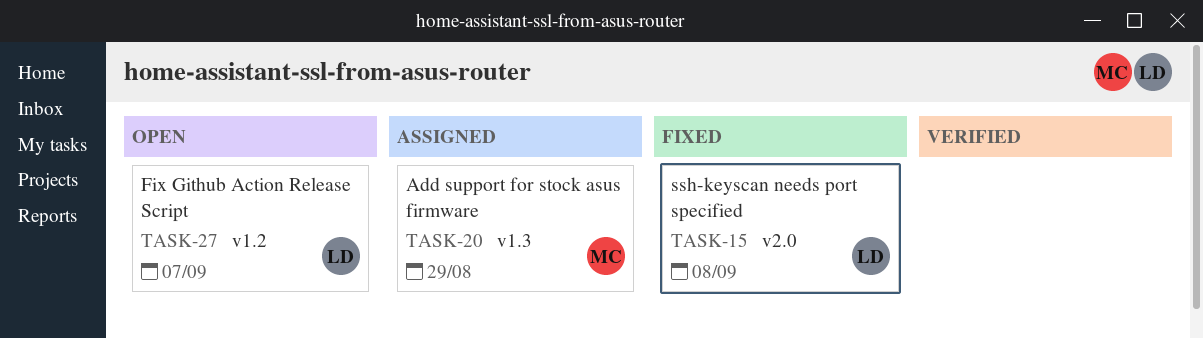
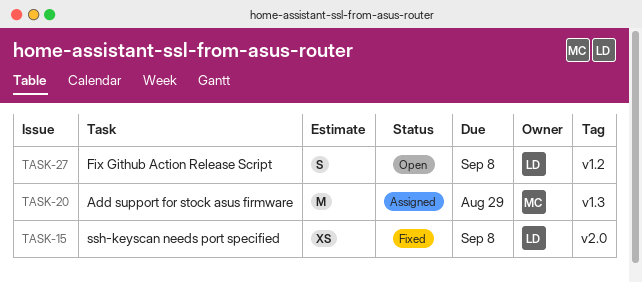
TASK-27, due: Sep 7 -> Sep 8

